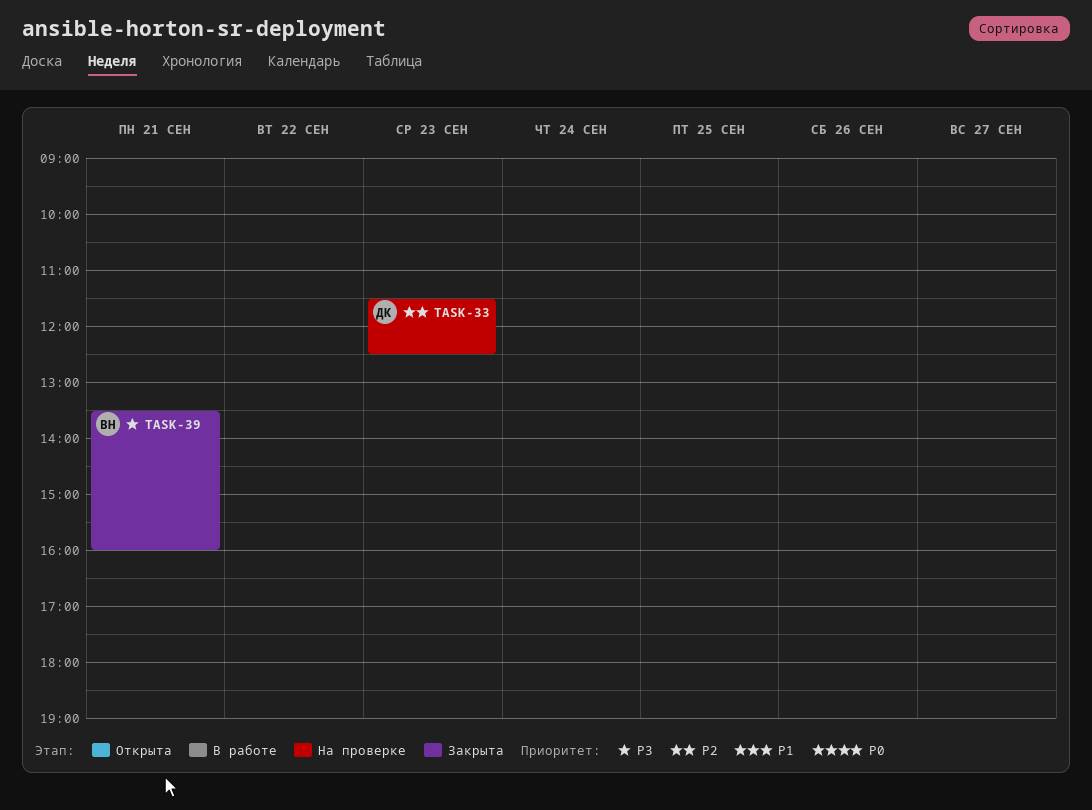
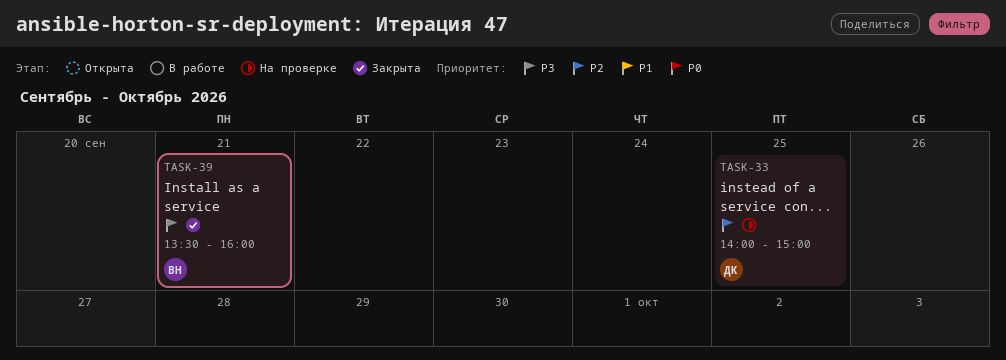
TASK-33, day: Sep 23 -> Sep 25
TASK-33, begins: 11:30 -> 14:00
TASK-33, ends: 12:30 -> 15:00

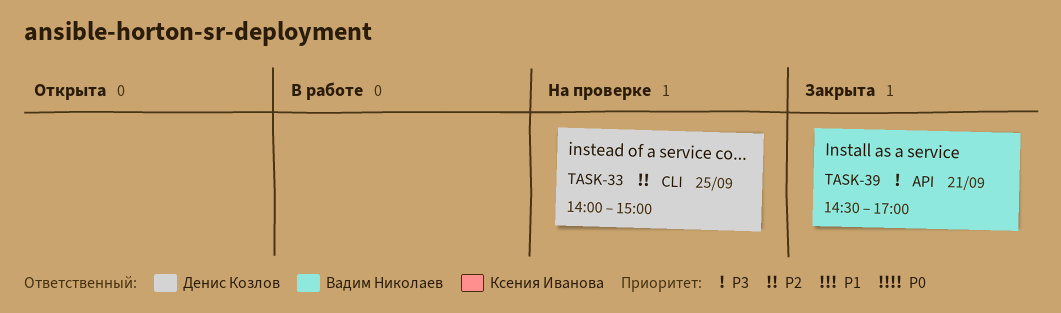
TASK-39, begins: 13:30 -> 14:30
TASK-39, ends: 16:00 -> 17:00

